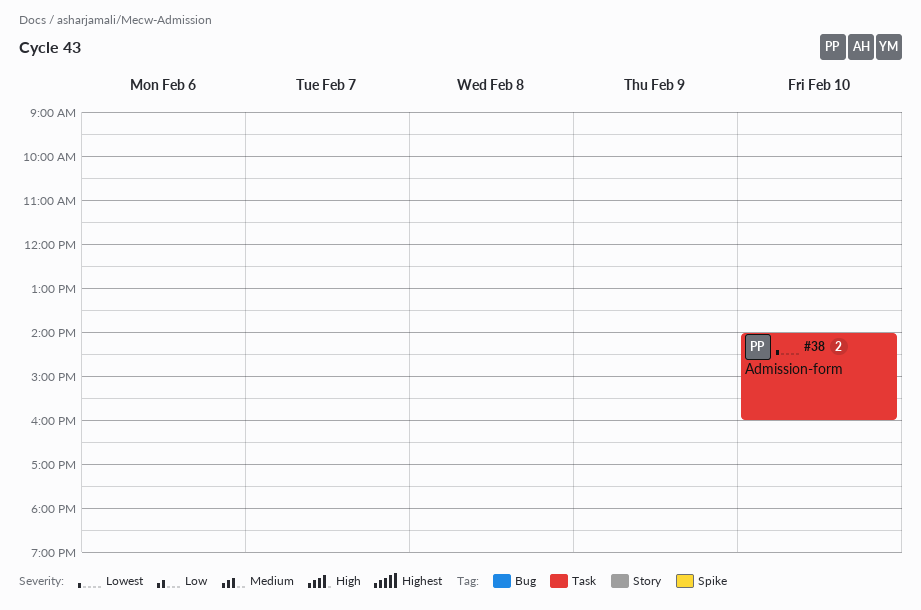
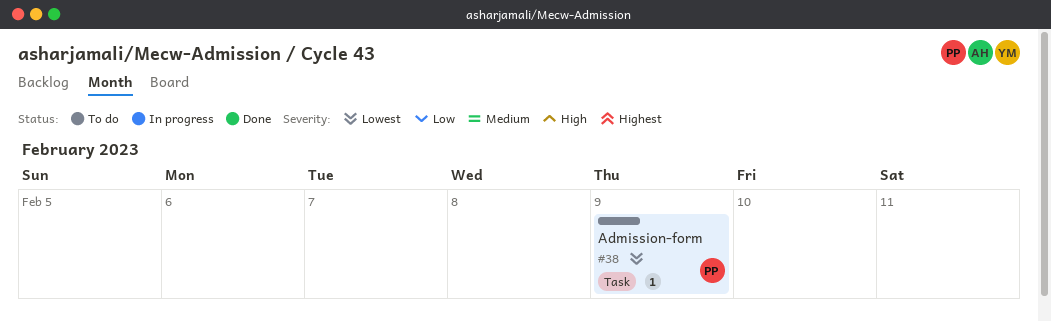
#38, estimate: 2 -> 1
#38, day: Feb 10 -> Feb 9

